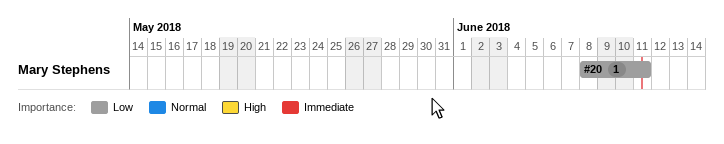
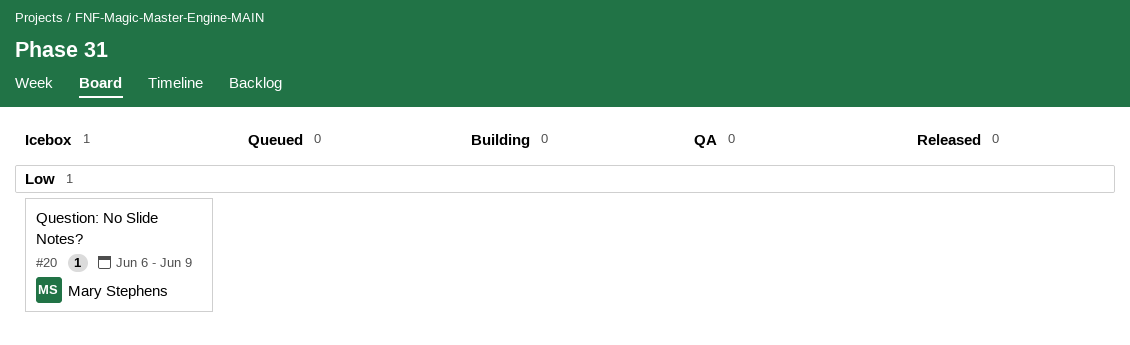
#20, start: Jun 8 -> Jun 6
#20, due: Jun 11 -> Jun 9

